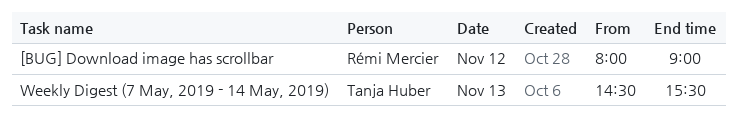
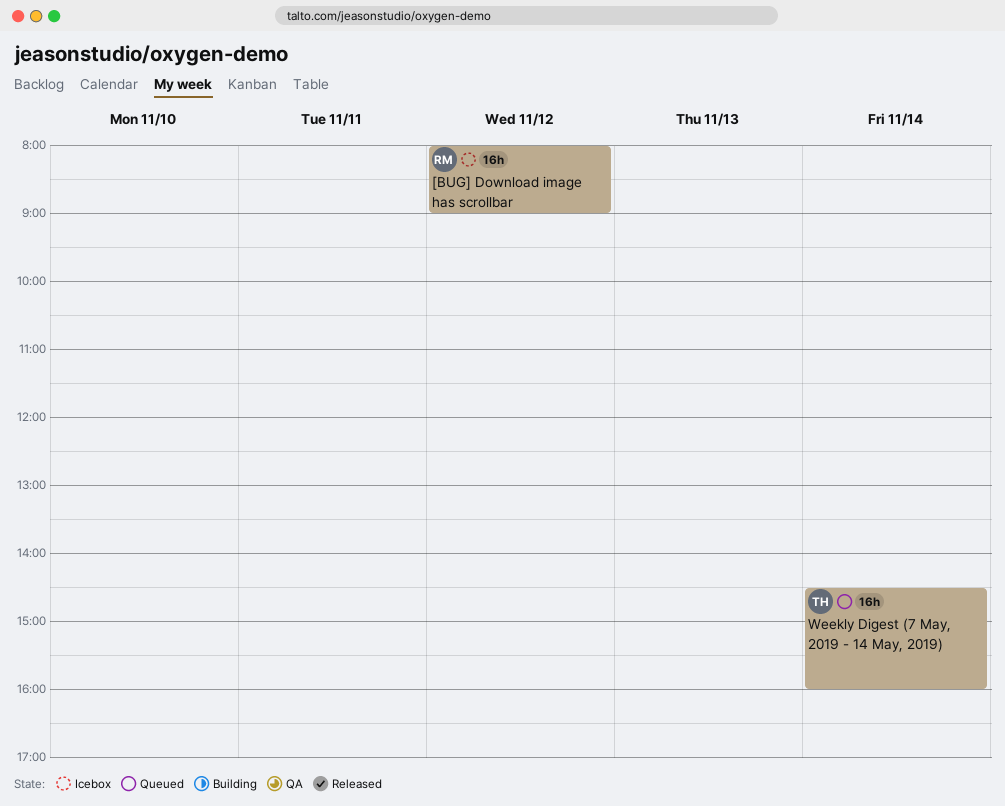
Weekly Digest (7 May, 2019 - 14 May, 2019), day: Nov 13 -> Nov 14
Weekly Digest (7 May, 2019 - 14 May, 2019), ends: 15:30 -> 16:00

